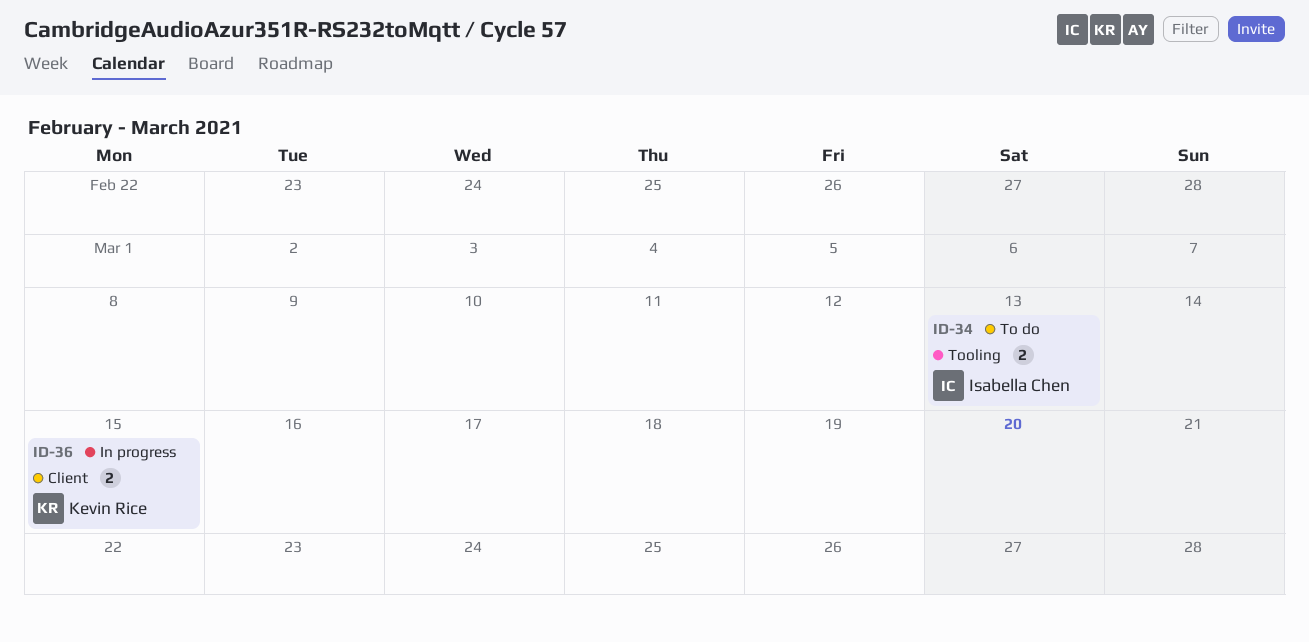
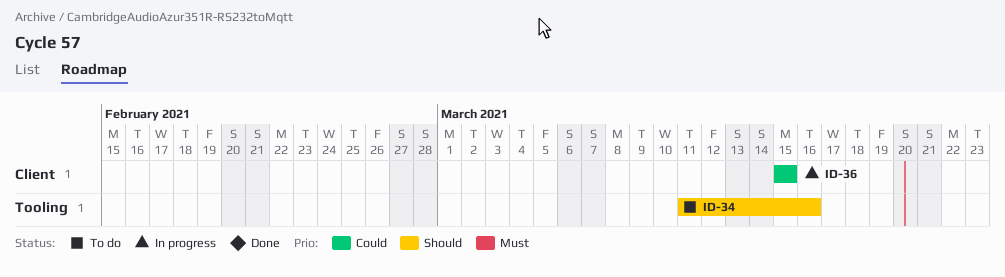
ID-34, due: Mar 13 -> Mar 16

